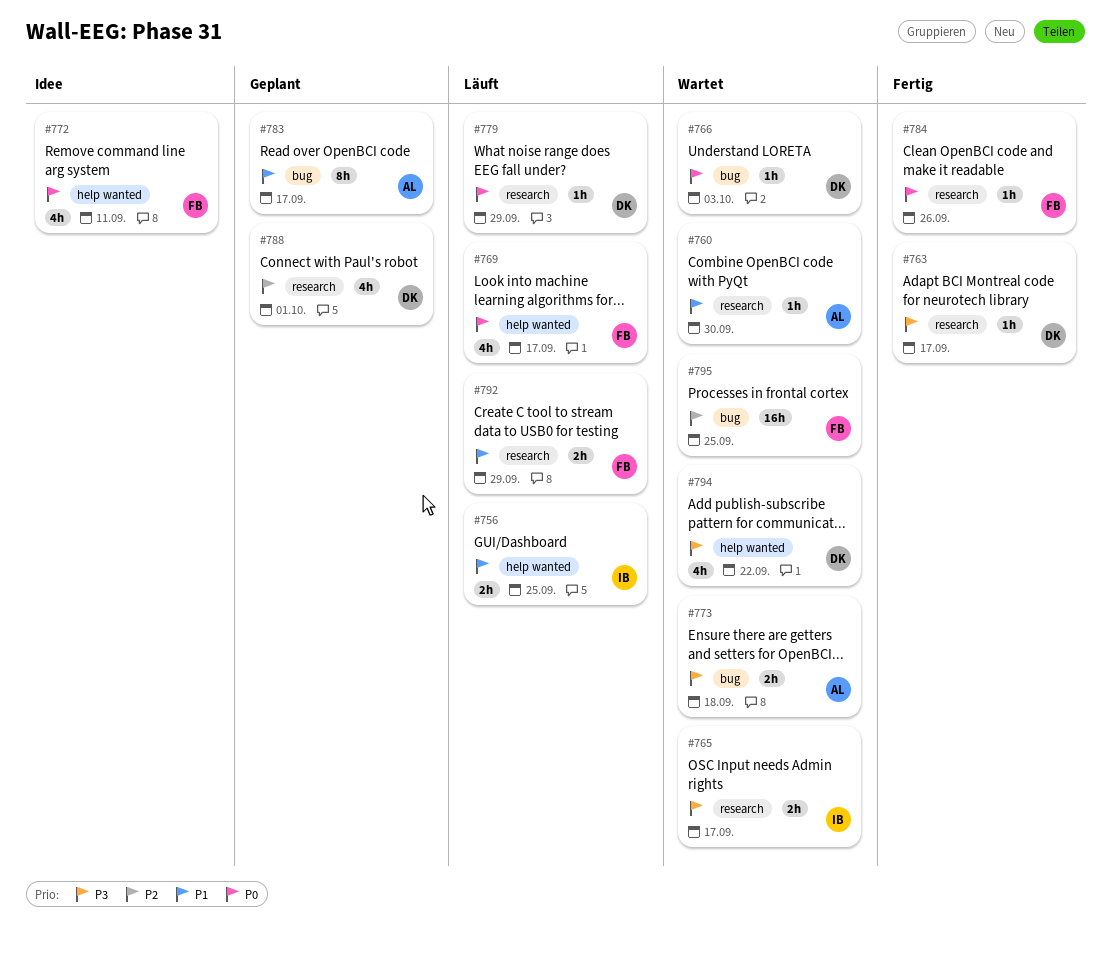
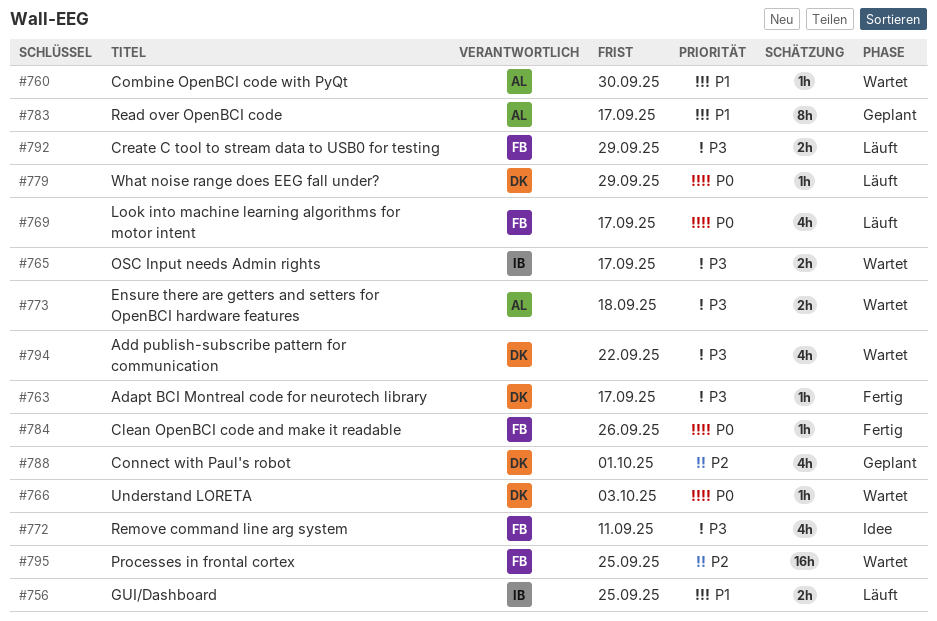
#772, priority: P0 -> P3
#792, priority: P1 -> P3

